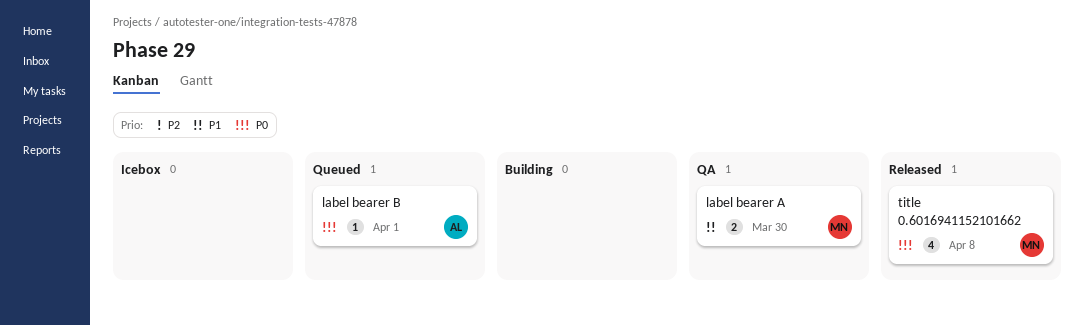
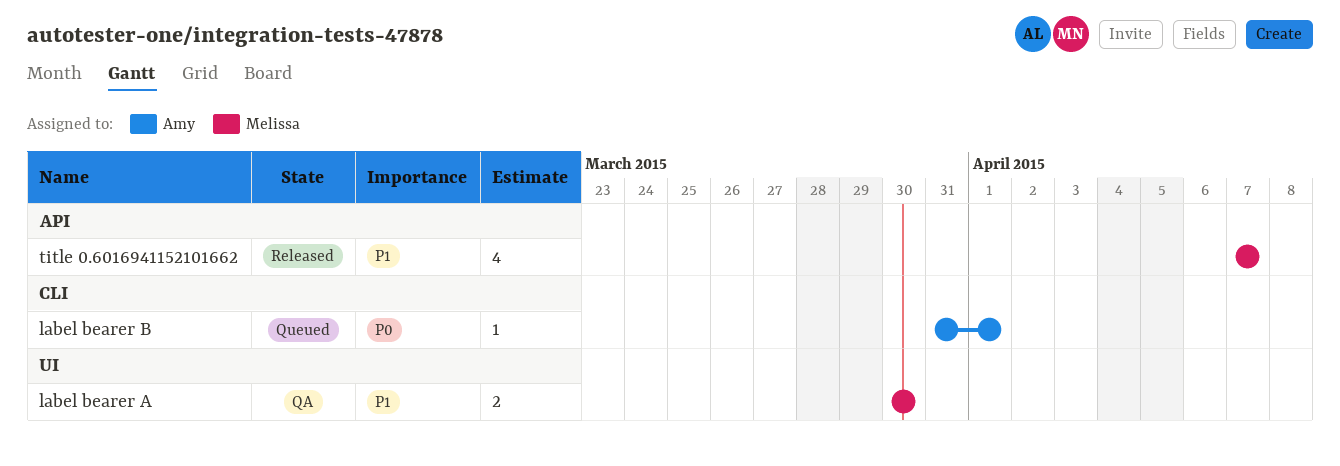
title 0.6016941152101662, priority: P0 -> P1
title 0.6016941152101662, due: Apr 8 -> Apr 7

